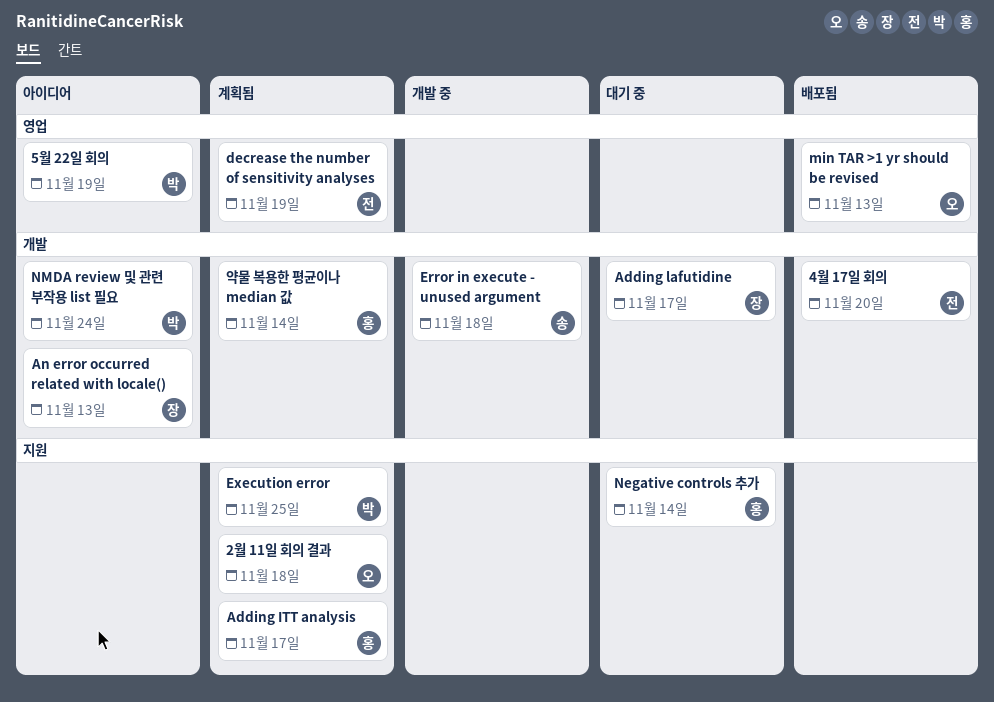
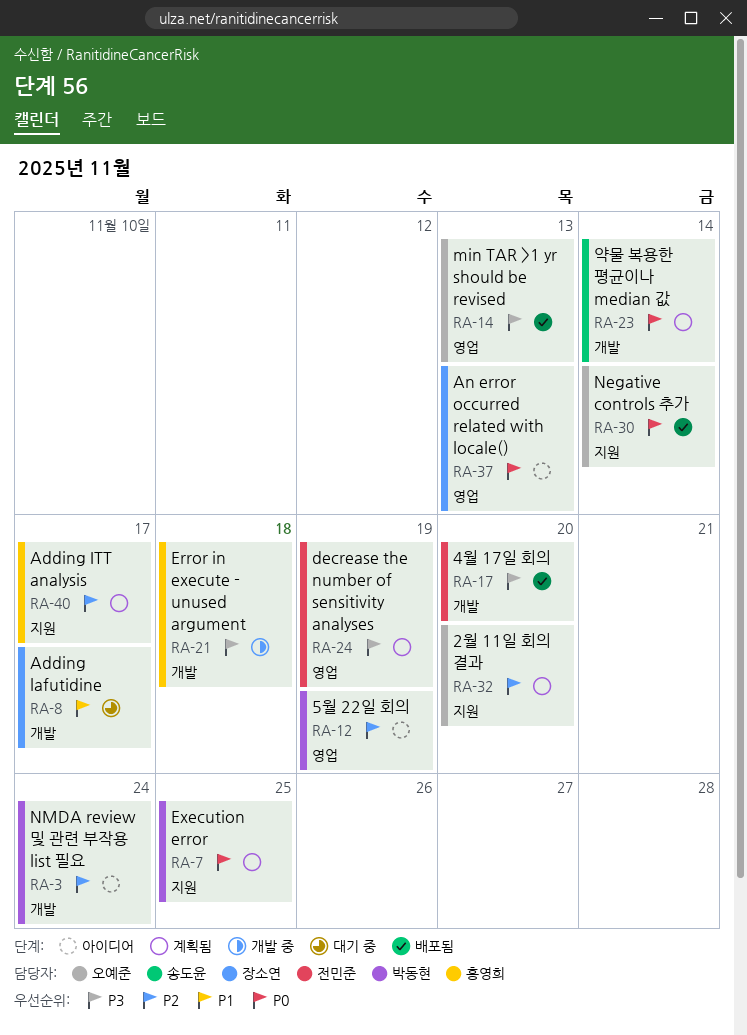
2월 11일 회의 결과, due: Nov 18 -> Nov 20
An error occurred related with locale(), label: 개발 -> 영업
Error in execute - unused argument, owner: 송도윤 -> 홍영희
Negative controls 추가, status: 대기 중 -> 배포됨
Negative controls 추가, owner: 홍영희 -> 오예준
약물 복용한 평균이나 median 값, owner: 홍영희 -> 송도윤

